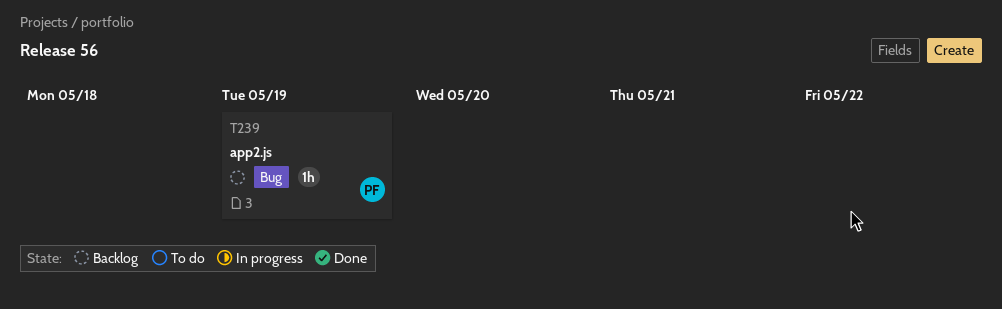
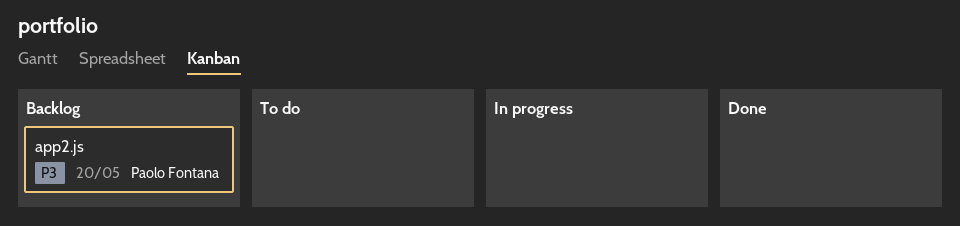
app2.js, due: May 19 -> May 20

